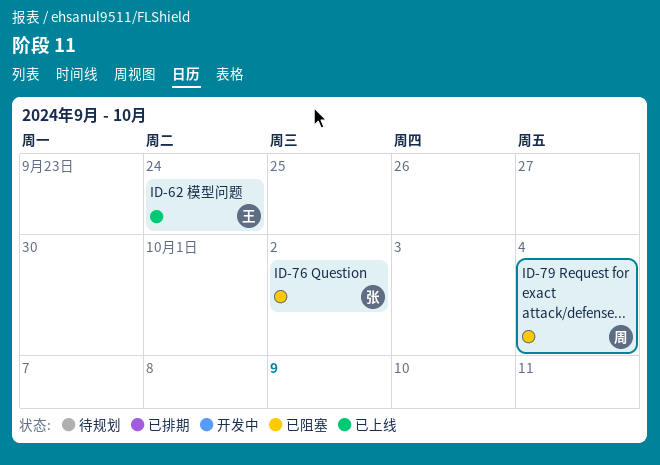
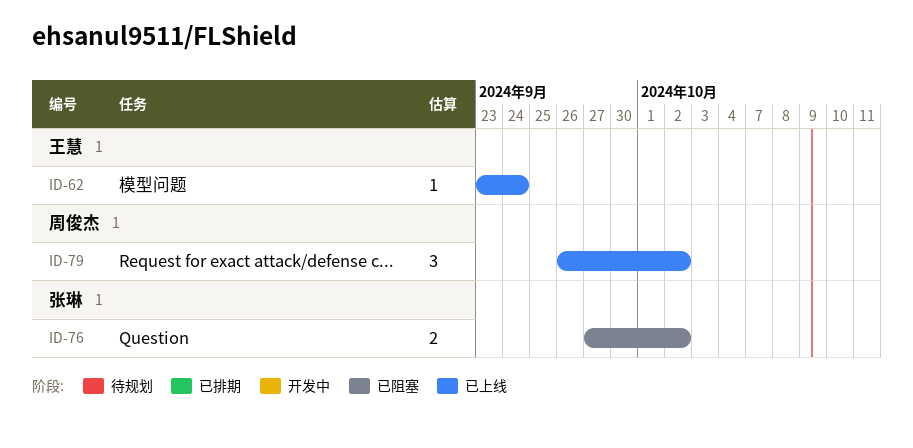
ID-79, status: 已阻塞 -> 已上线
ID-79, due: Oct 4 -> Oct 2

